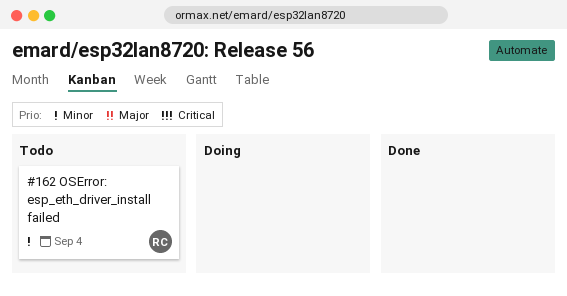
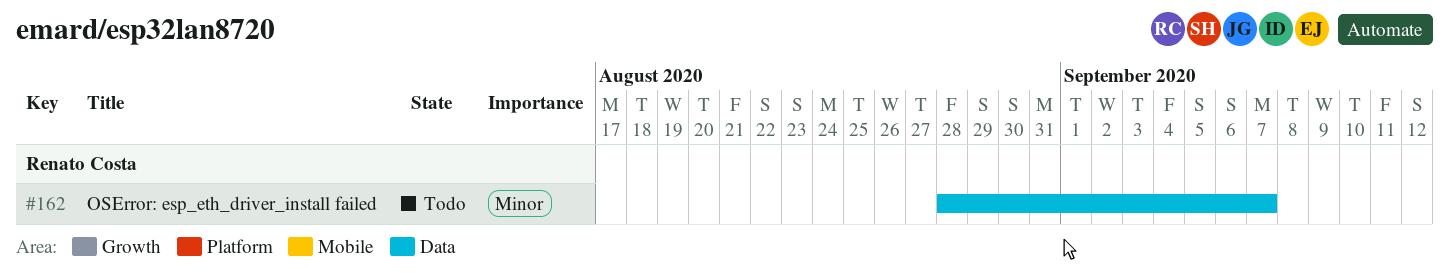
#162, due: Sep 4 -> Sep 7

